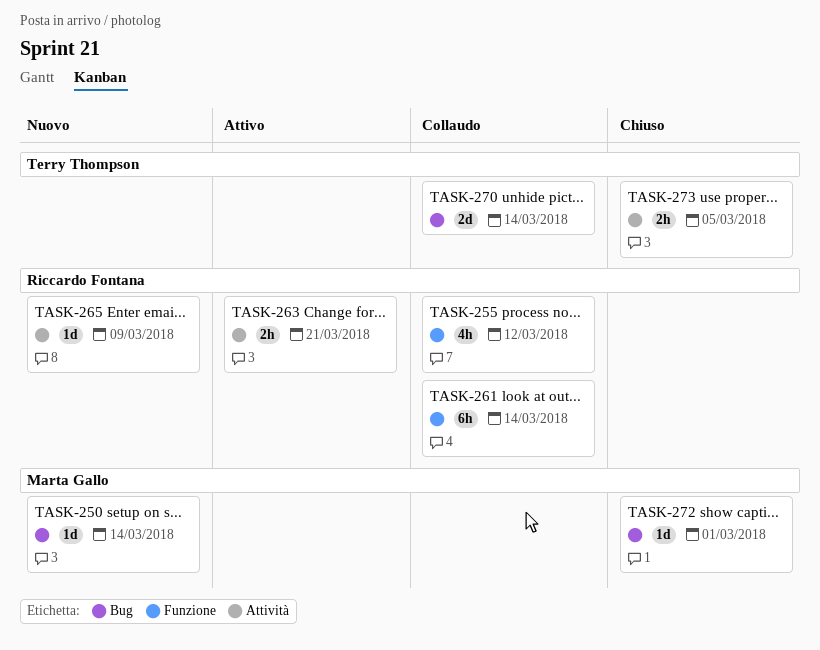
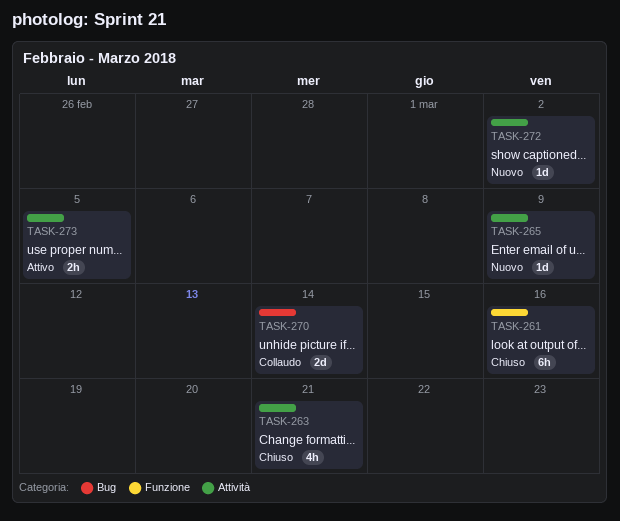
TASK-250: present -> none
TASK-255: present -> none
TASK-261, status: Collaudo -> Chiuso
TASK-261, due: Mar 14 -> Mar 16
TASK-263, status: Attivo -> Chiuso
TASK-263, estimate: 2h -> 4h
TASK-272, status: Chiuso -> Nuovo
TASK-272, label: Bug -> Attività
TASK-272, due: Mar 1 -> Mar 2
TASK-273, status: Chiuso -> Attivo

